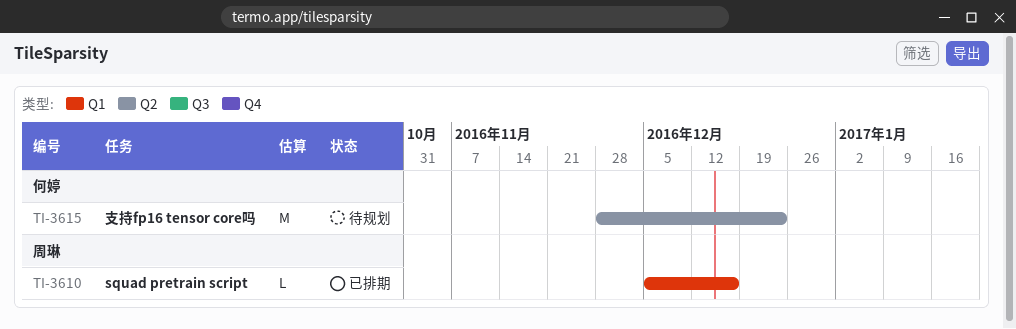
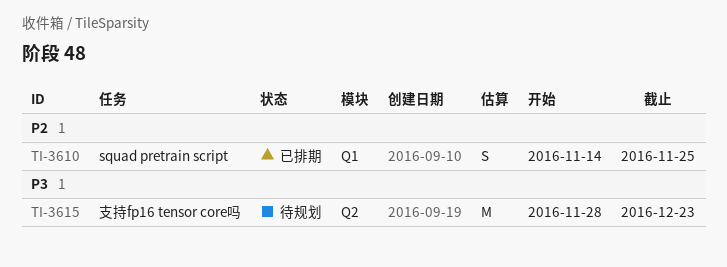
TI-3610, estimate: L -> S
TI-3610, start: Dec 5 -> Nov 14
TI-3610, due: Dec 16 -> Nov 25

